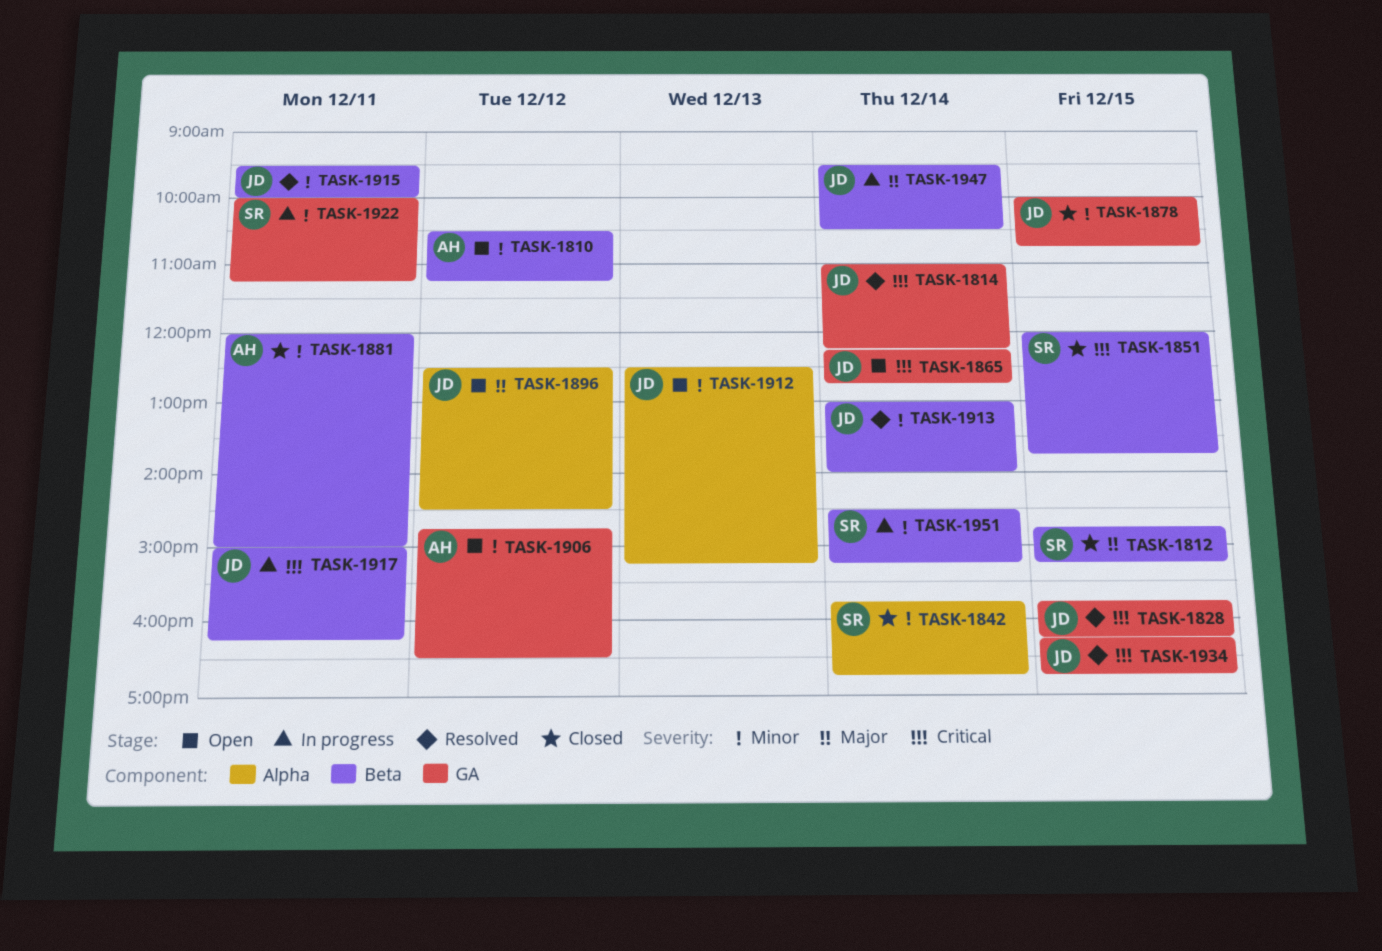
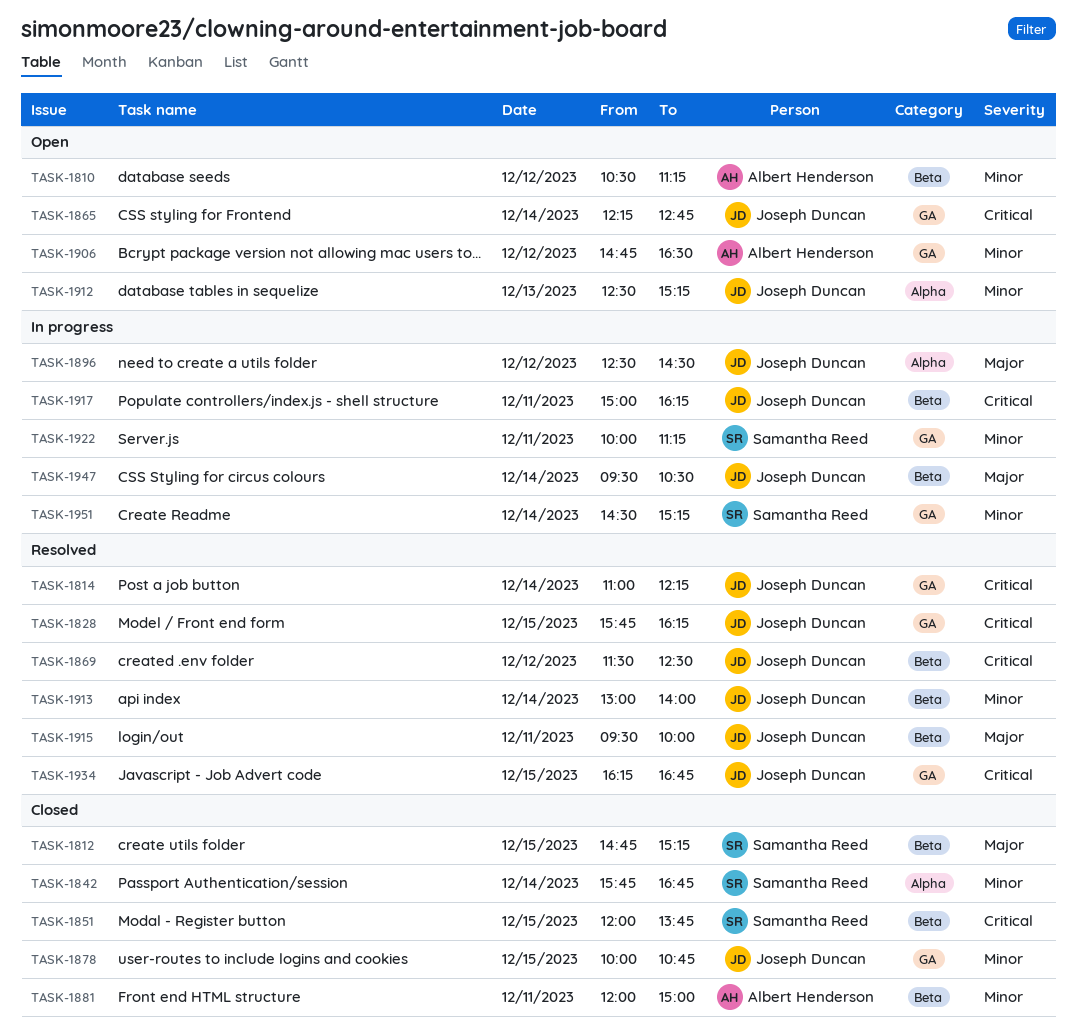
TASK-1869: none -> present
TASK-1896, status: Open -> In progress
TASK-1915, priority: Minor -> Major
TASK-1951, label: Beta -> GA

